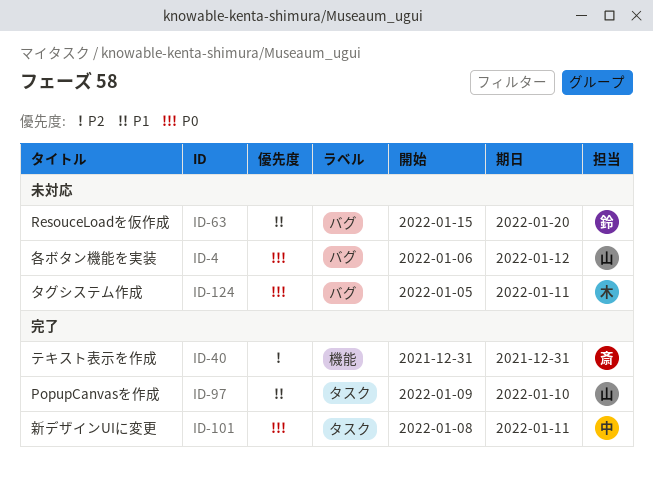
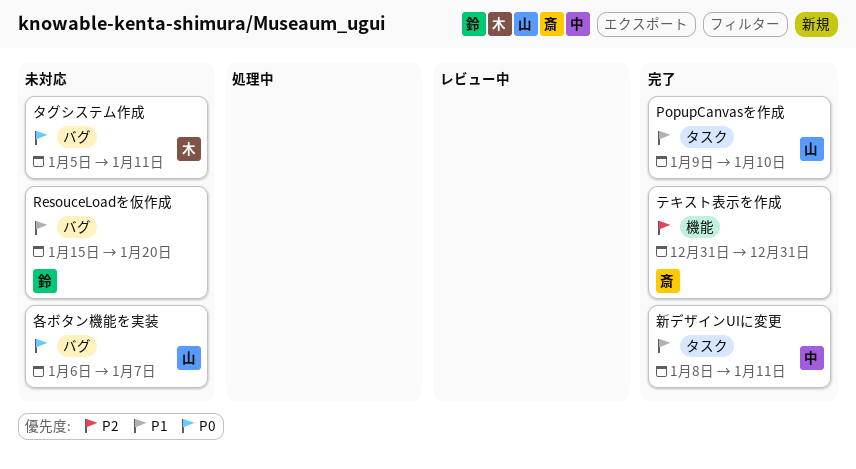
各ボタン機能を実装, due: Jan 12 -> Jan 7
新デザインUIに変更, priority: P0 -> P1

